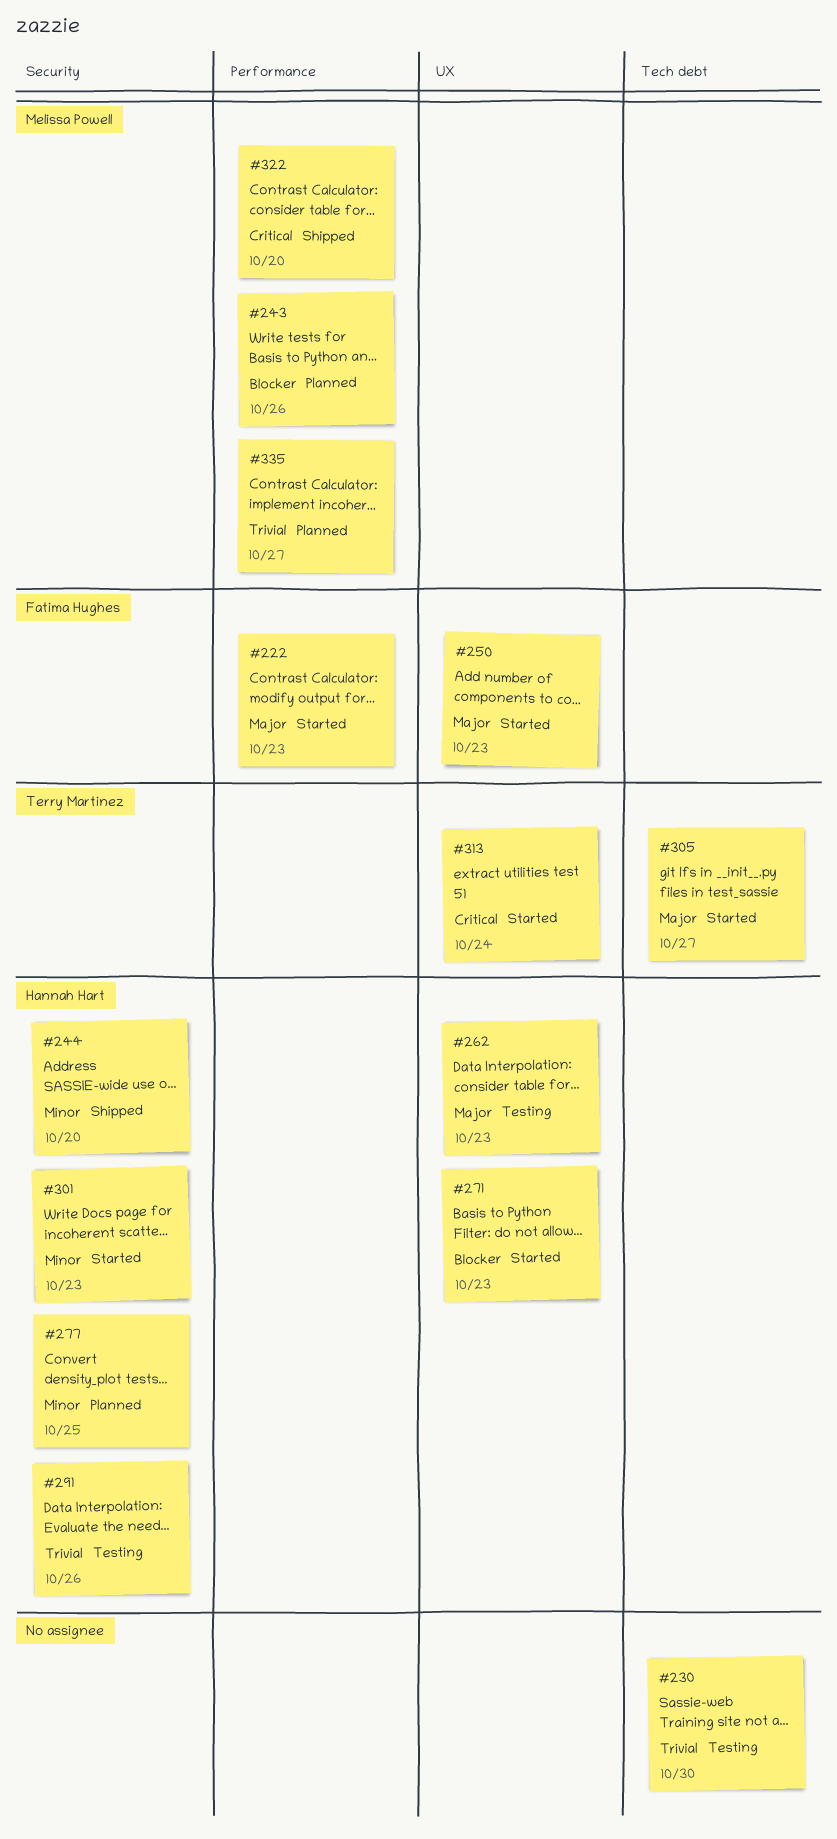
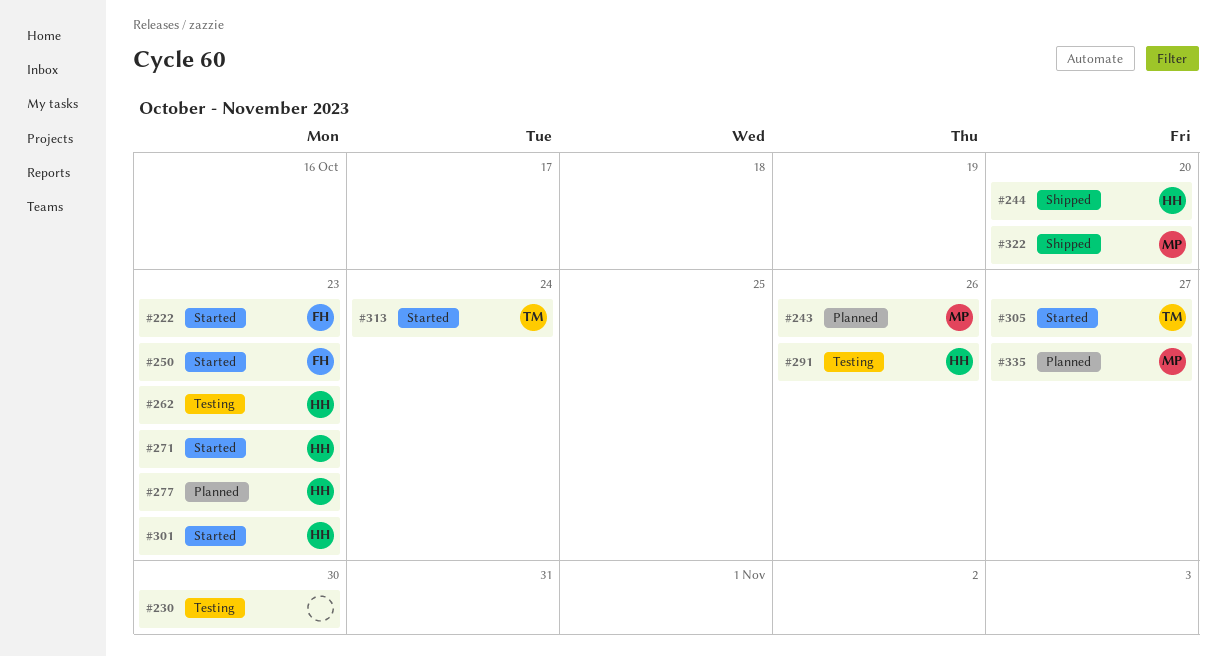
#277, due: Oct 25 -> Oct 23

